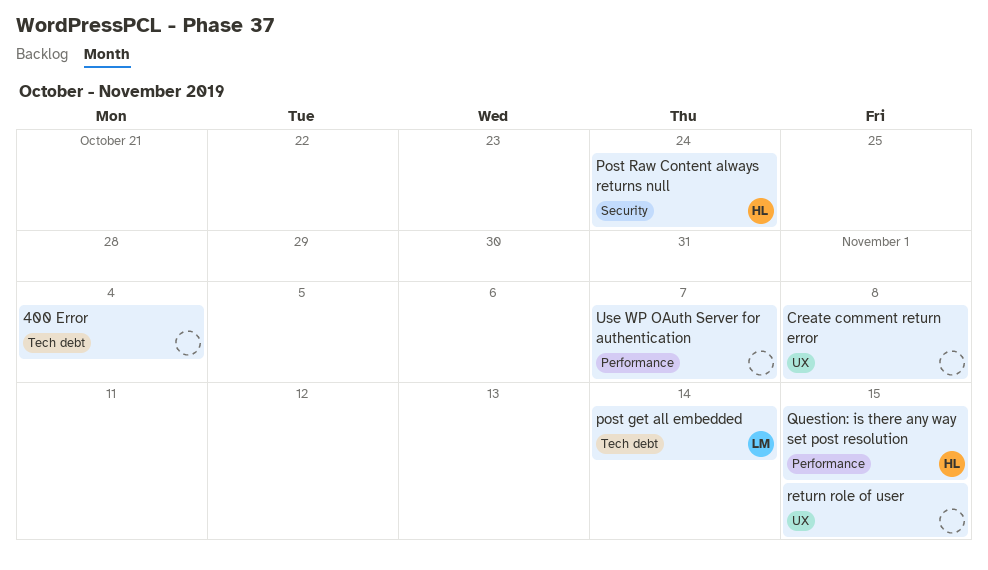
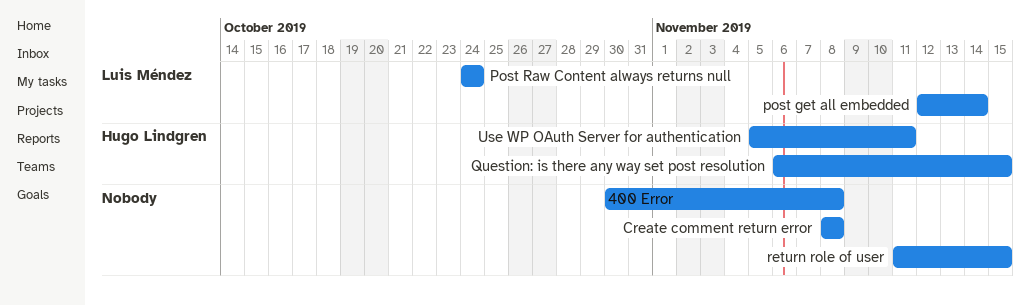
400 Error, due: Nov 4 -> Nov 8
Post Raw Content always returns null, owner: Hugo Lindgren -> Luis Méndez
Use WP OAuth Server for authentication, owner: none -> Hugo Lindgren
Use WP OAuth Server for authentication, due: Nov 7 -> Nov 11

